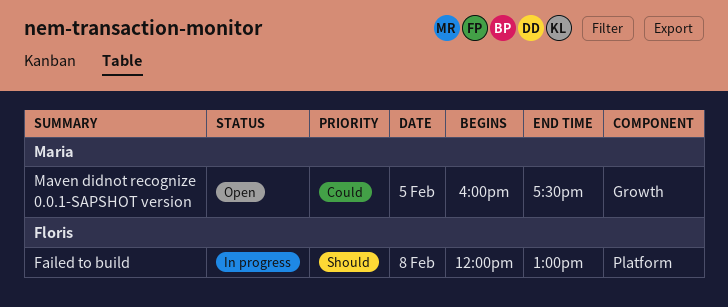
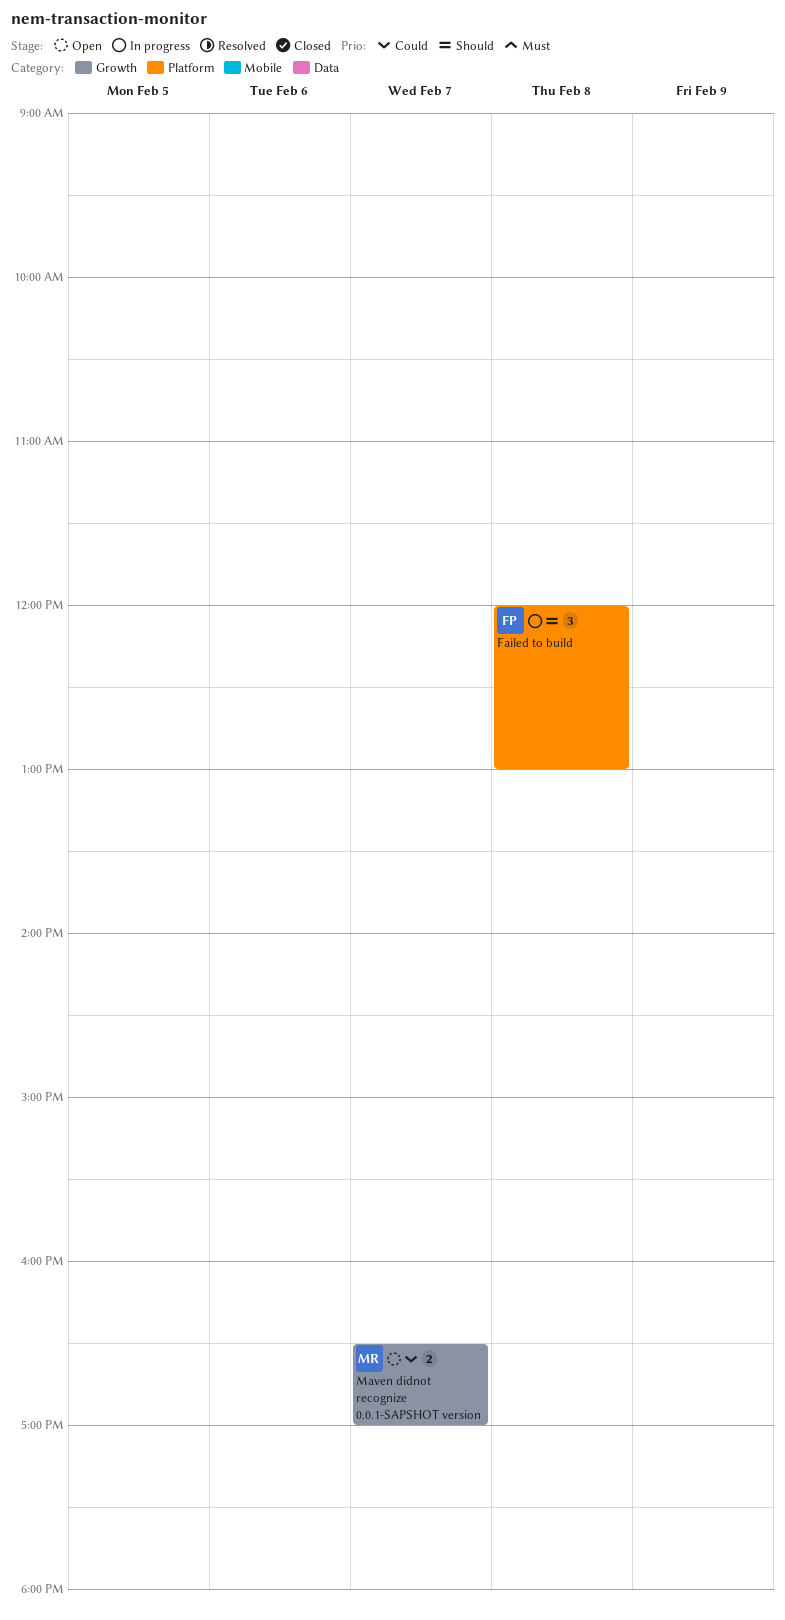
Maven didnot recognize 0.0.1-SAPSHOT version, day: Feb 5 -> Feb 7
Maven didnot recognize 0.0.1-SAPSHOT version, begins: 16:00 -> 16:30
Maven didnot recognize 0.0.1-SAPSHOT version, ends: 17:30 -> 17:00

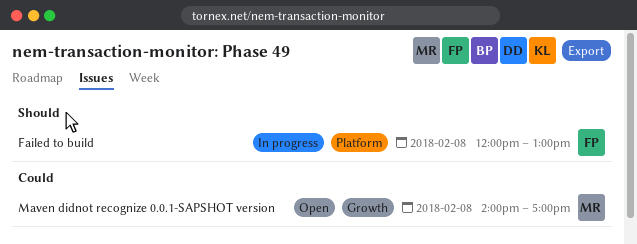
Maven didnot recognize 0.0.1-SAPSHOT version, day: Feb 7 -> Feb 8
Maven didnot recognize 0.0.1-SAPSHOT version, begins: 16:30 -> 14:00

